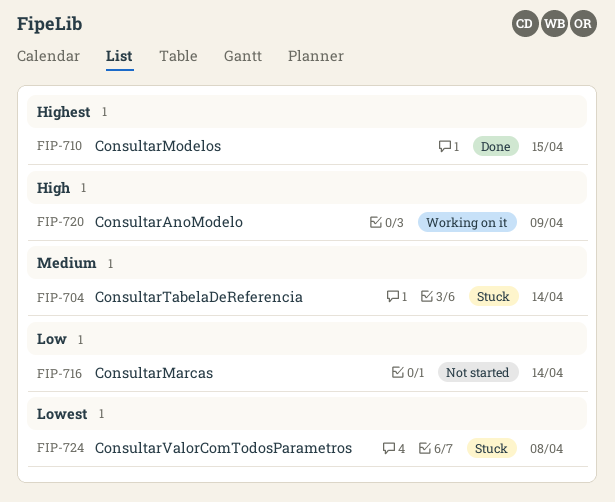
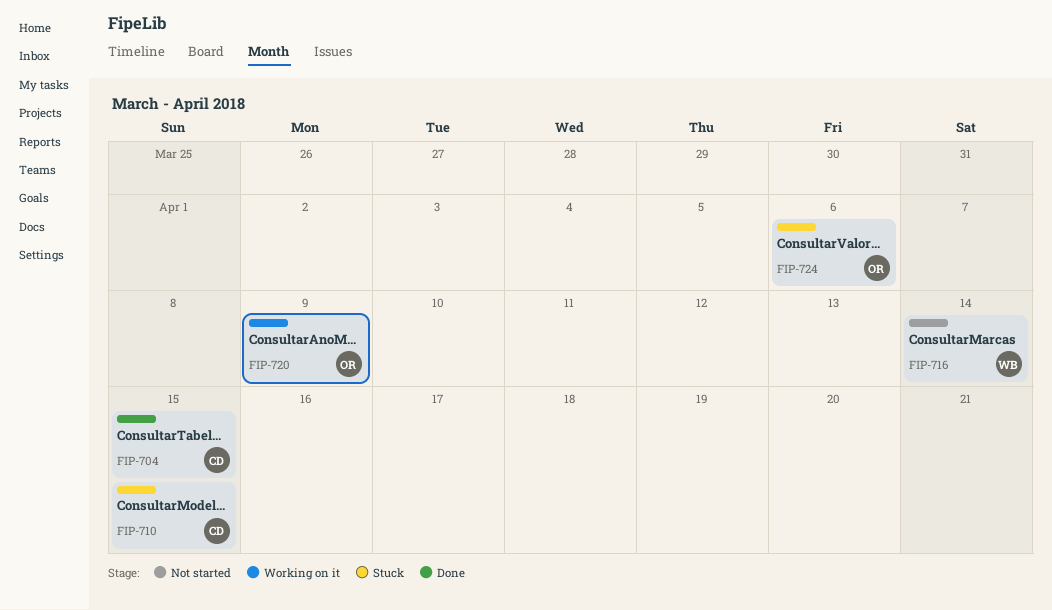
FIP-704, status: Stuck -> Done
FIP-704, due: Apr 14 -> Apr 15
FIP-710, status: Done -> Stuck
FIP-724, due: Apr 8 -> Apr 6

